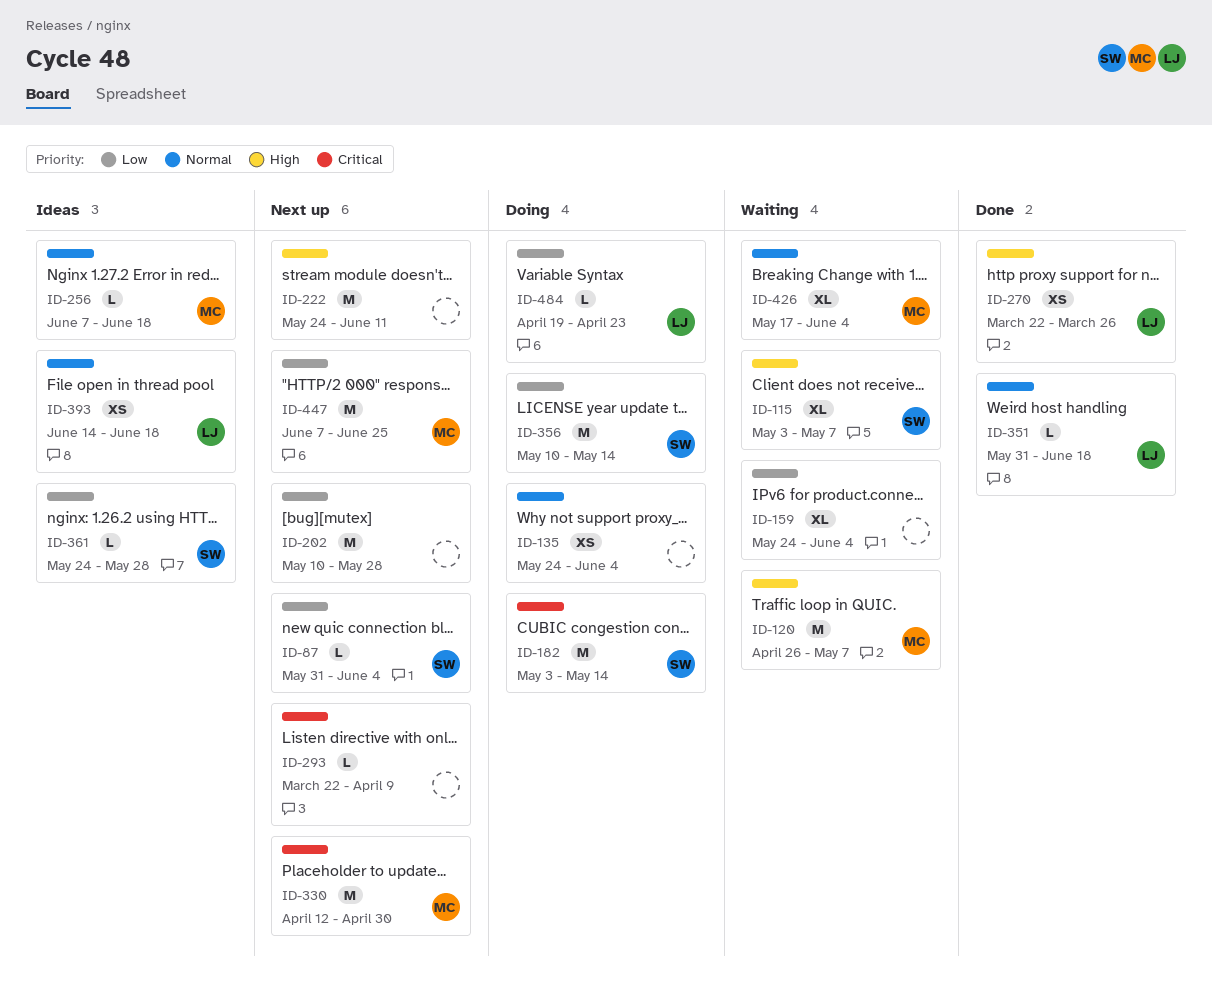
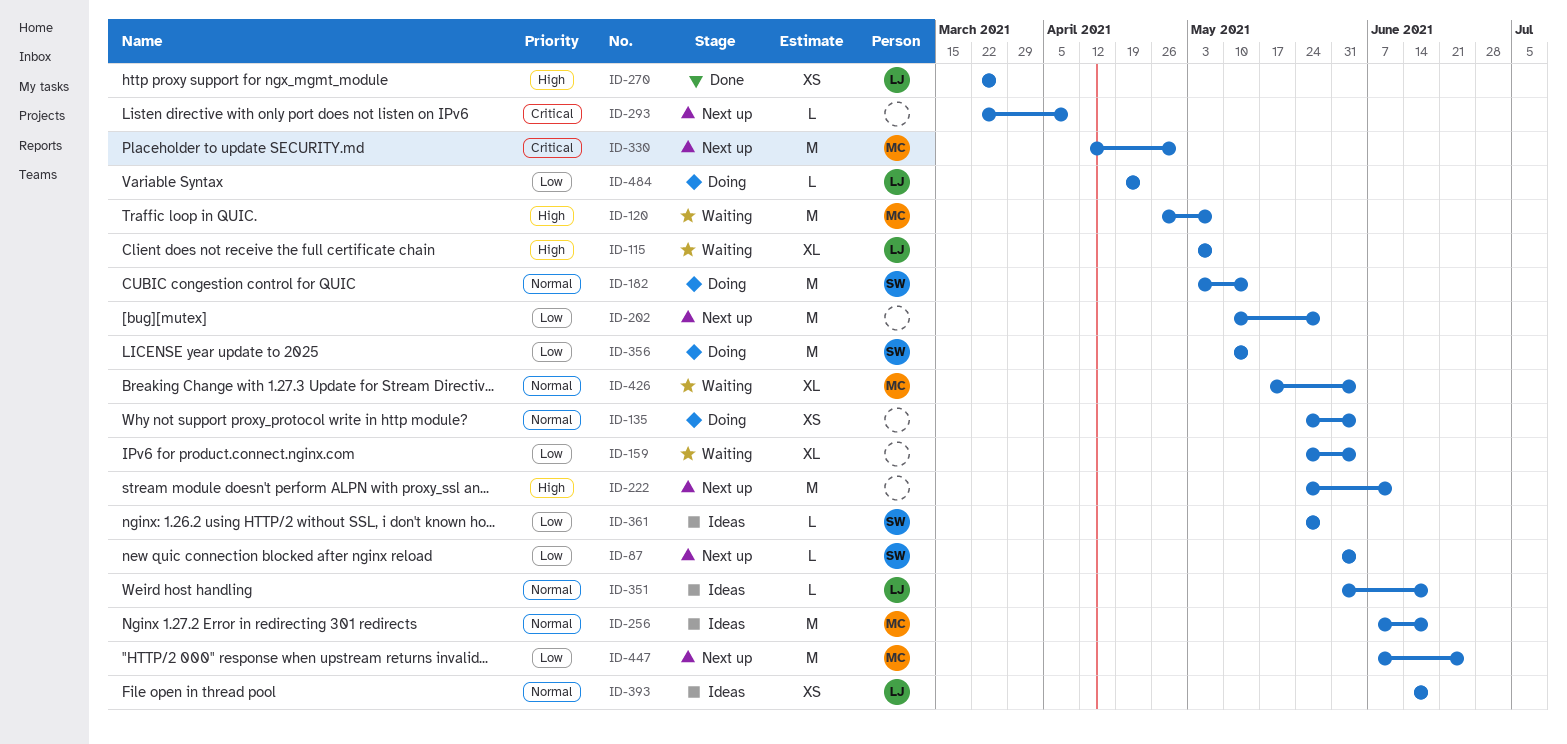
ID-115, owner: SW -> LJ
ID-182, priority: Critical -> Normal
ID-256, estimate: L -> M
ID-351, status: Done -> Ideas

